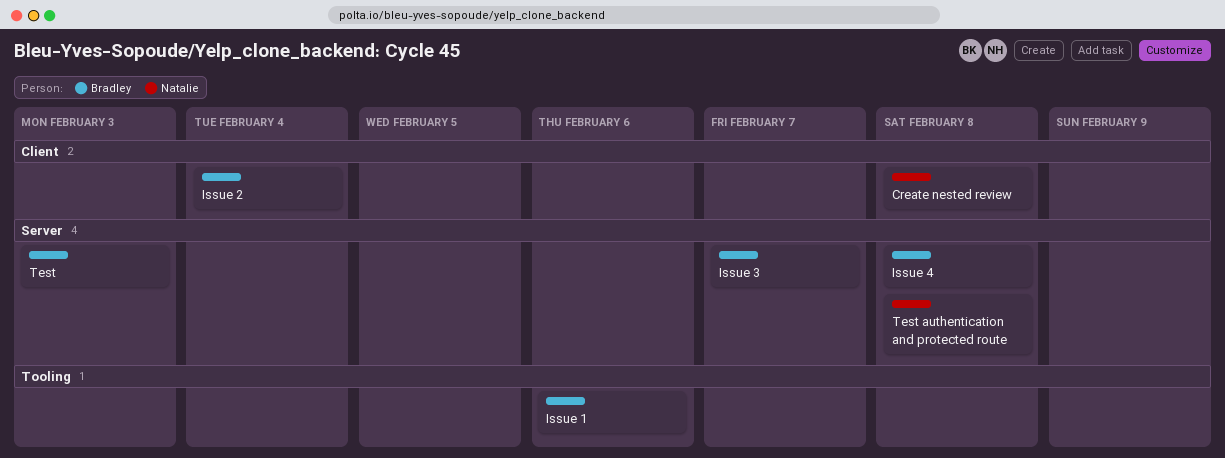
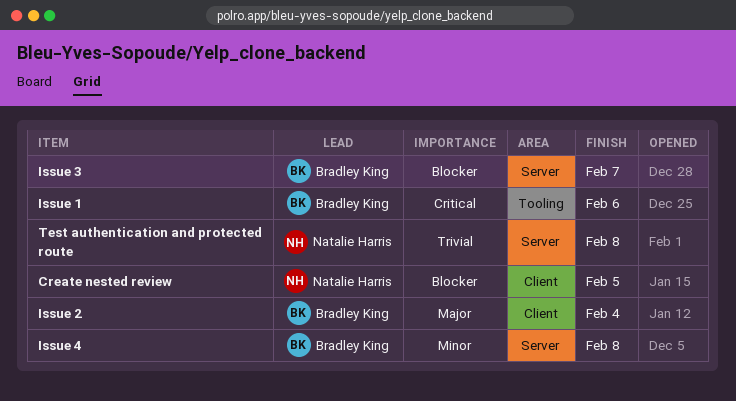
Create nested review, due: Feb 8 -> Feb 5
Test: present -> none

